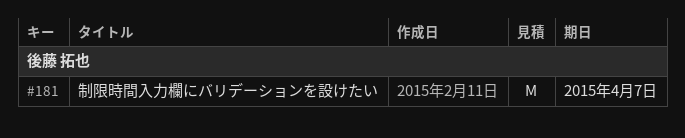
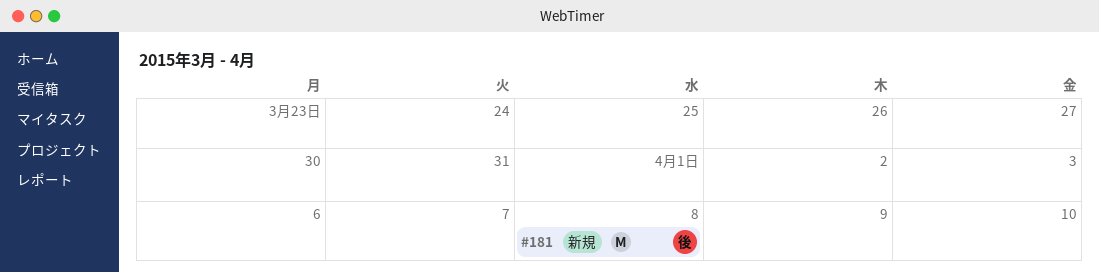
#181, due: Apr 7 -> Apr 8

